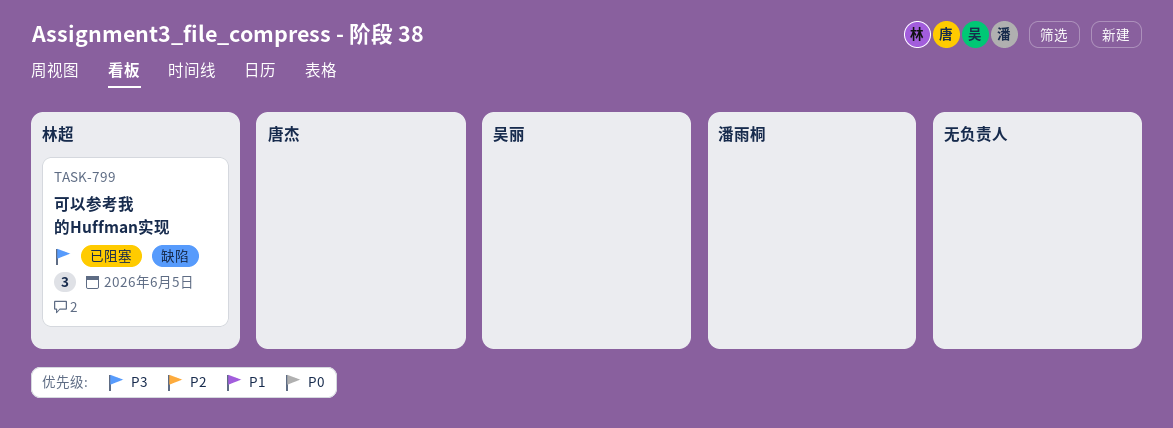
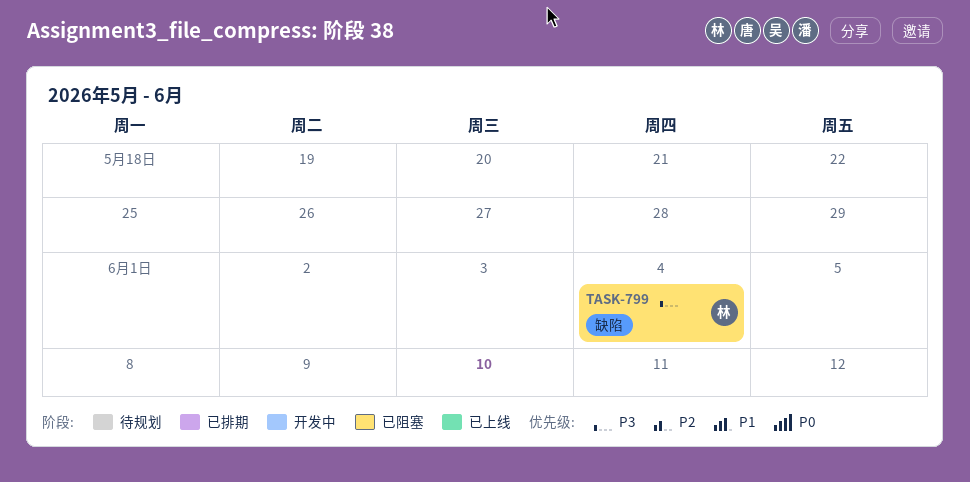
TASK-799, due: Jun 5 -> Jun 4

